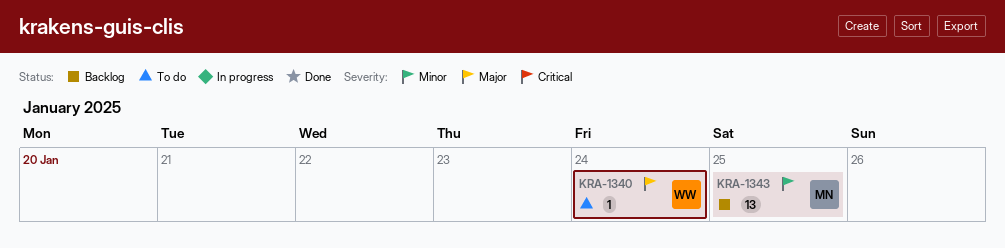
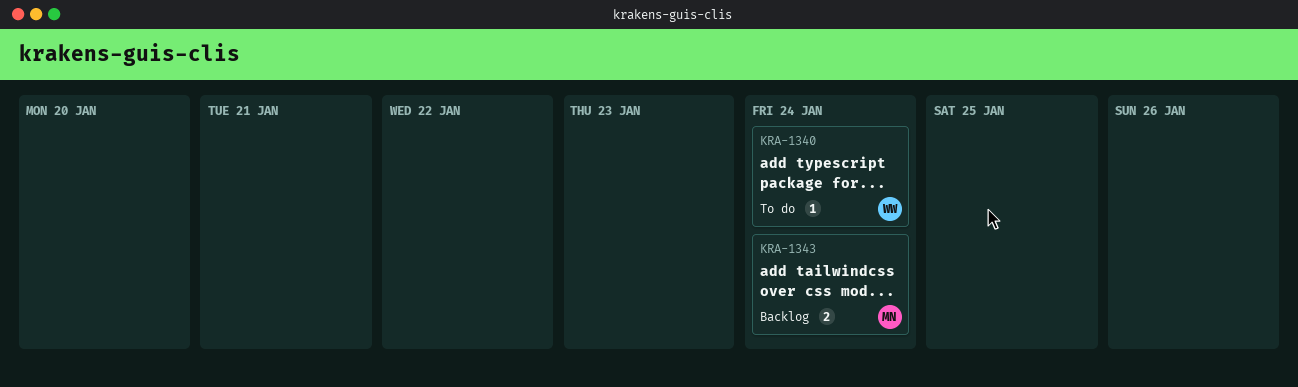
KRA-1343, estimate: 13 -> 2
KRA-1343, due: Jan 25 -> Jan 24

